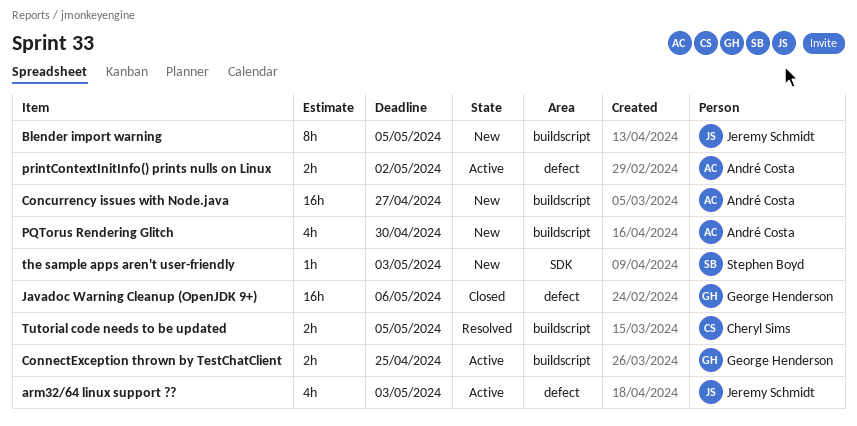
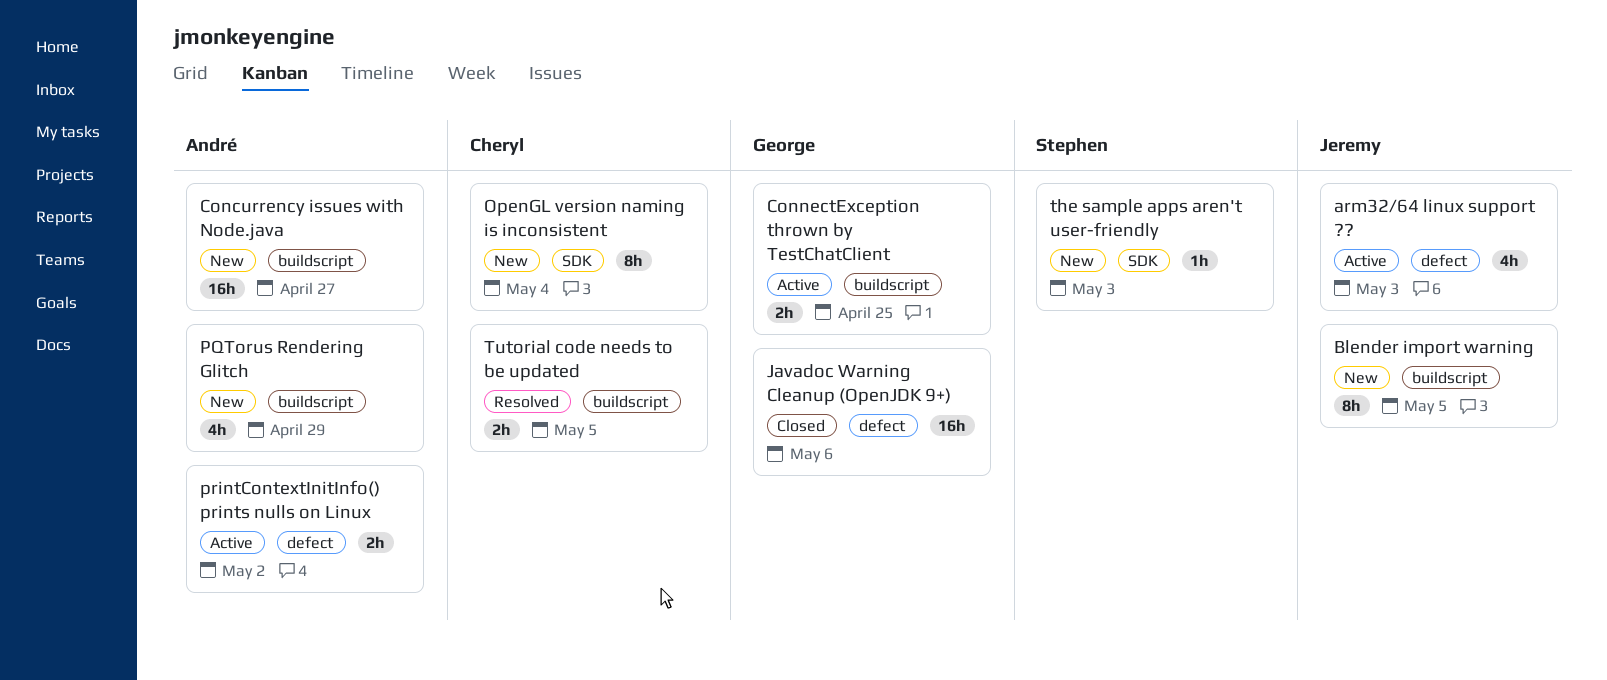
OpenGL version naming is inconsistent: none -> present
PQTorus Rendering Glitch, due: Apr 30 -> Apr 29

